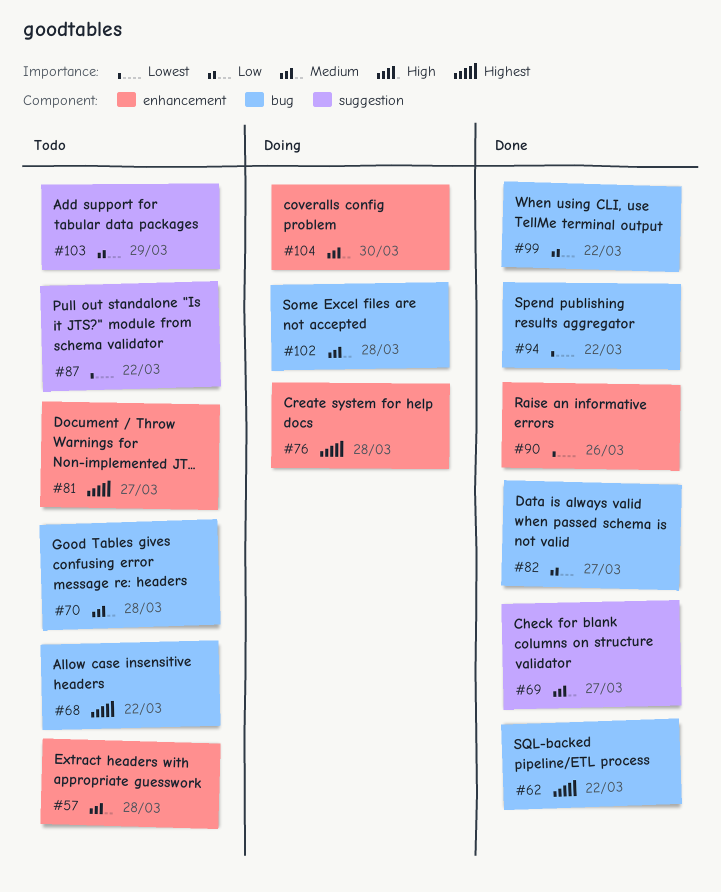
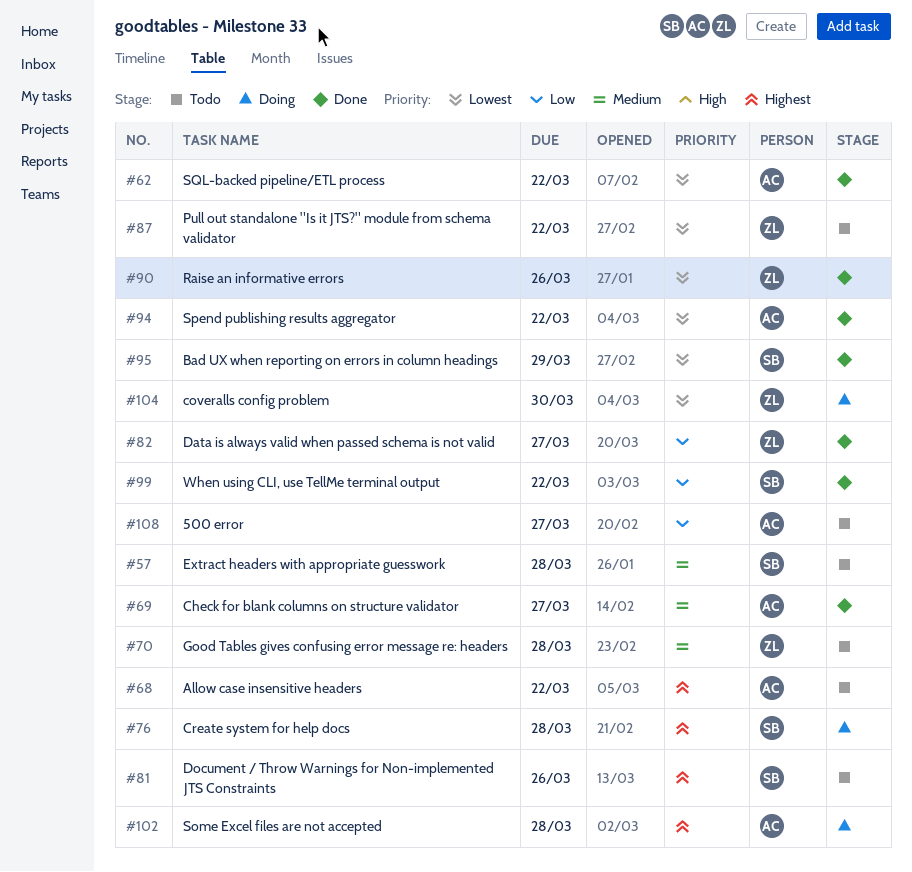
#62, priority: Highest -> Lowest
#81, due: Mar 27 -> Mar 26
#95: none -> present
#102, priority: Medium -> Highest
#103: present -> none
#104, priority: Medium -> Lowest
#108: none -> present

